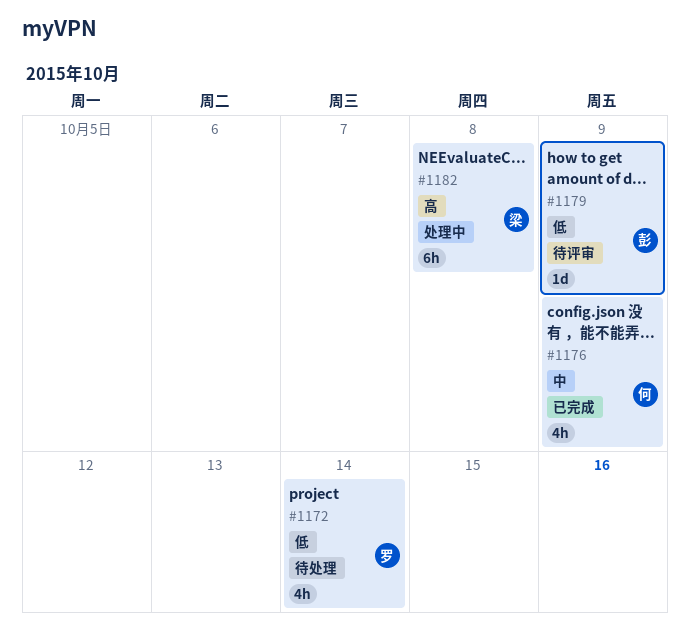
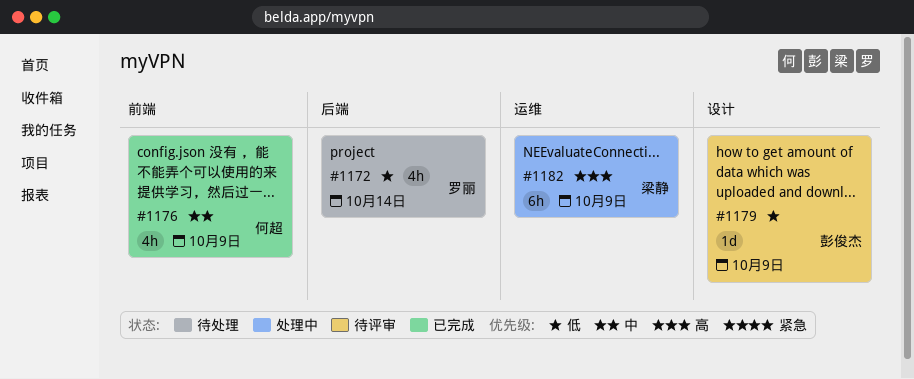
#1182, due: Oct 8 -> Oct 9

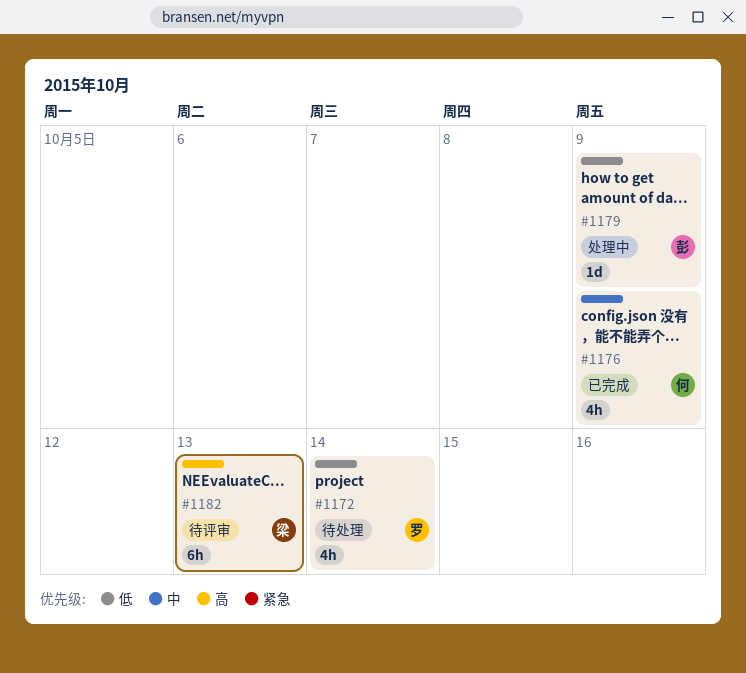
#1179, status: 待评审 -> 处理中
#1182, status: 处理中 -> 待评审
#1182, due: Oct 9 -> Oct 13

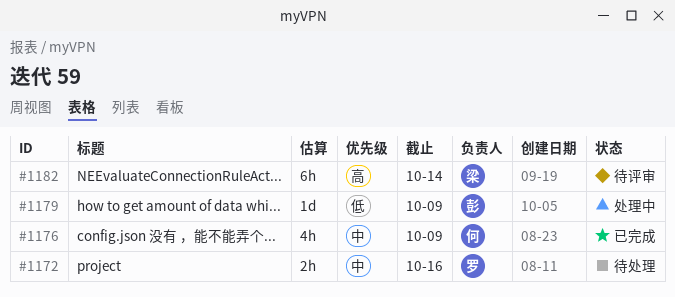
#1172, priority: 低 -> 中
#1172, estimate: 4h -> 2h
#1172, due: Oct 14 -> Oct 16
#1182, due: Oct 13 -> Oct 14

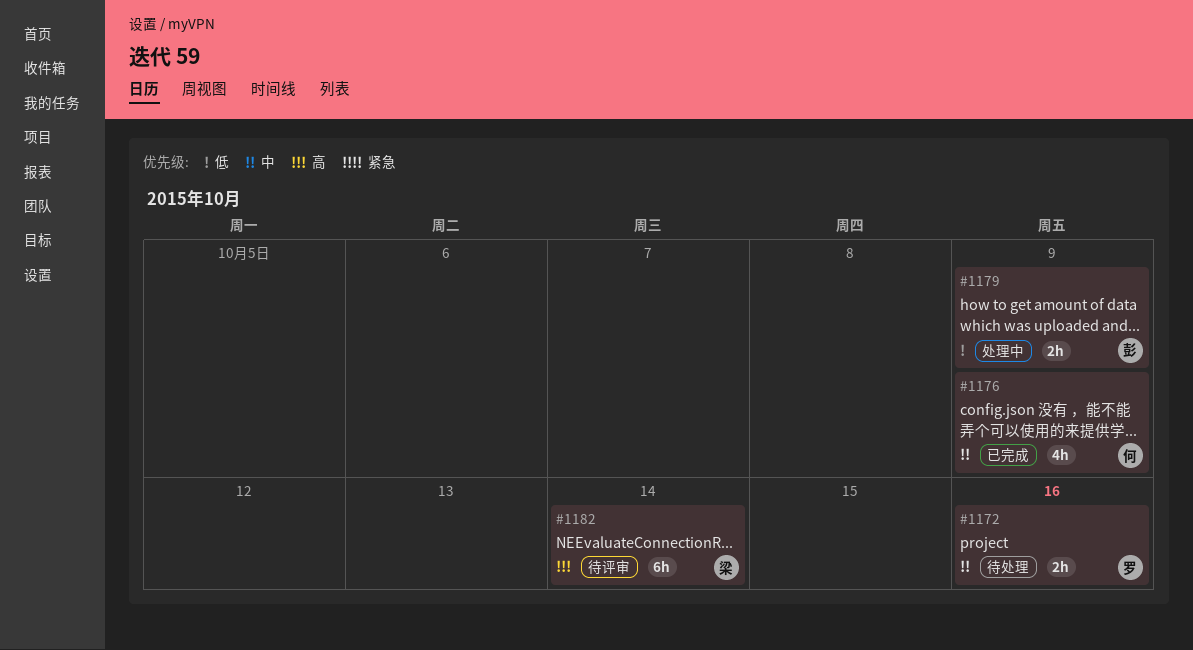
#1179, estimate: 1d -> 2h

